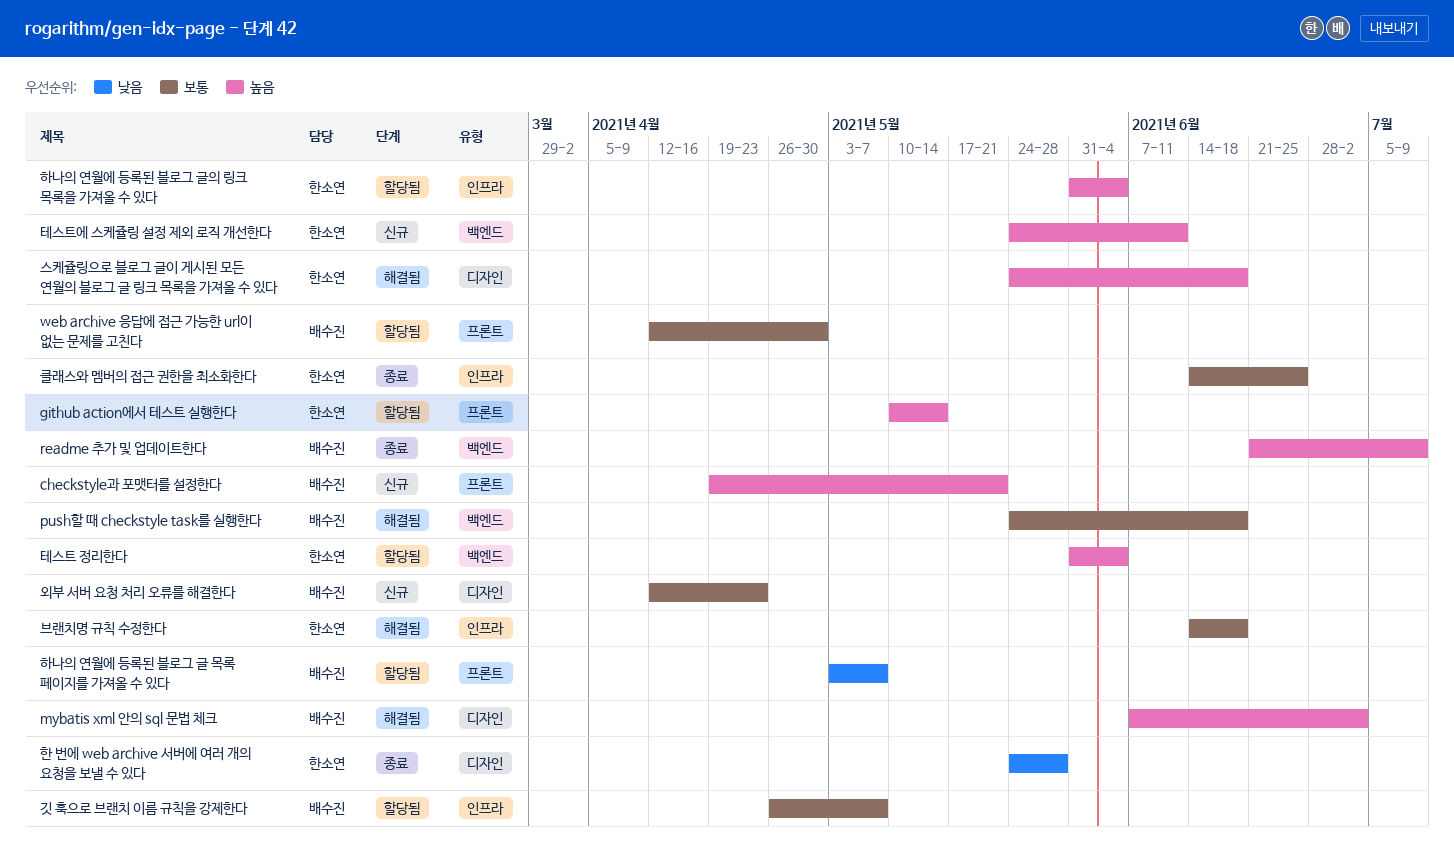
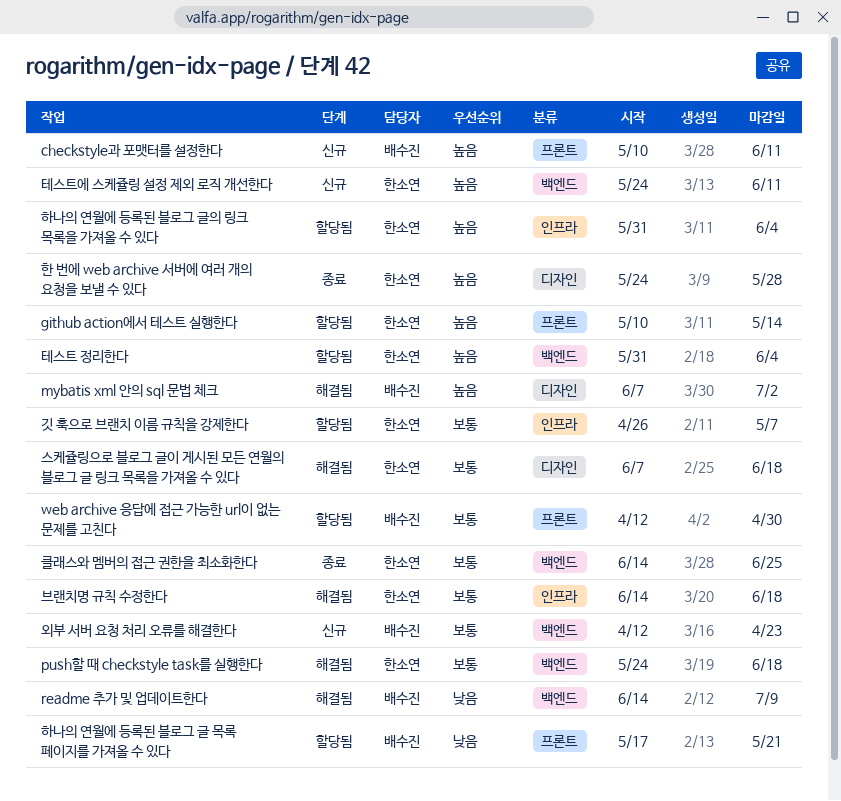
checkstyle과 포맷터를 설정한다, start: Apr 19 -> May 10
checkstyle과 포맷터를 설정한다, due: May 21 -> Jun 11
push할 때 checkstyle task를 실행한다, owner: 배수진 -> 한소연
readme 추가 및 업데이트한다, status: 종료 -> 해결됨
readme 추가 및 업데이트한다, priority: 높음 -> 낮음
readme 추가 및 업데이트한다, start: Jun 21 -> Jun 14
깃 훅으로 브랜치 이름 규칙을 강제한다, owner: 배수진 -> 한소연
스케쥴링으로 블로그 글이 게시된 모든 연월의 블로그 글 링크 목록을 가져올 수 있다, priority: 높음 -> 보통
스케쥴링으로 블로그 글이 게시된 모든 연월의 블로그 글 링크 목록을 가져올 수 있다, start: May 24 -> Jun 7
외부 서버 요청 처리 오류를 해결한다, label: 디자인 -> 백엔드
클래스와 멤버의 접근 권한을 최소화한다, label: 인프라 -> 백엔드
하나의 연월에 등록된 블로그 글 목록 페이지를 가져올 수 있다, start: May 3 -> May 17
하나의 연월에 등록된 블로그 글 목록 페이지를 가져올 수 있다, due: May 7 -> May 21
한 번에 web archive 서버에 여러 개의 요청을 보낼 수 있다, priority: 낮음 -> 높음

